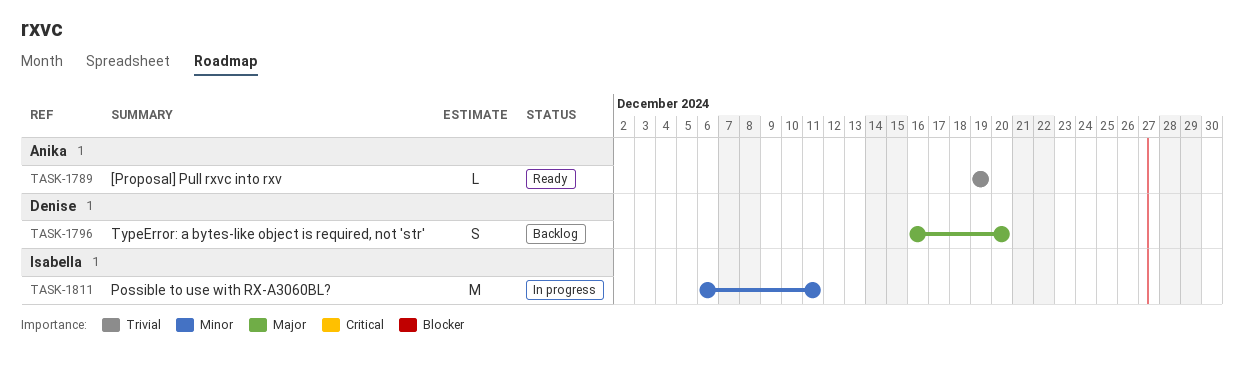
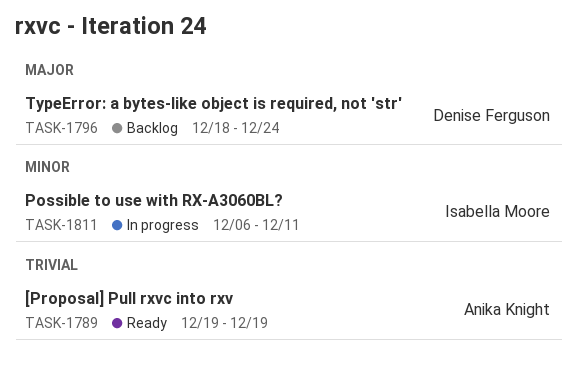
TASK-1796, start: Dec 16 -> Dec 18
TASK-1796, due: Dec 20 -> Dec 24

